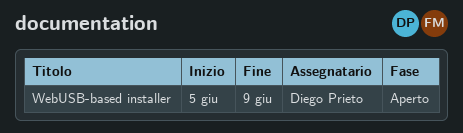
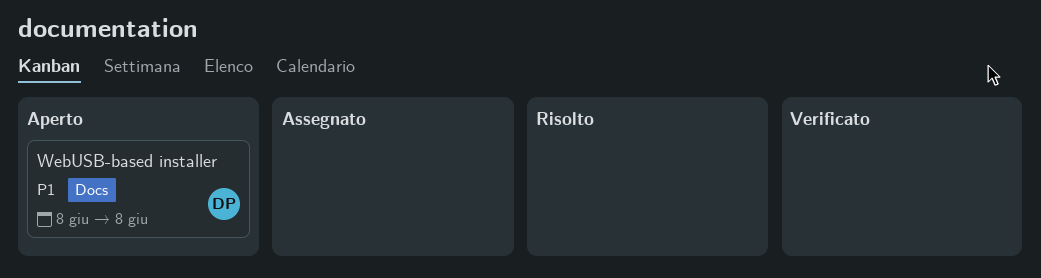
WebUSB-based installer, start: Jun 5 -> Jun 8
WebUSB-based installer, due: Jun 9 -> Jun 8

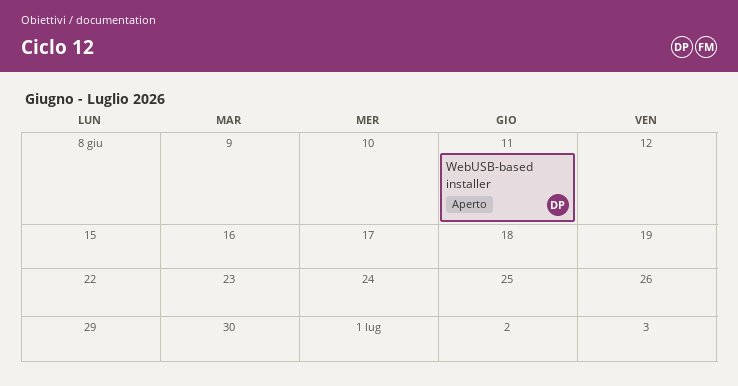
WebUSB-based installer, due: Jun 8 -> Jun 11

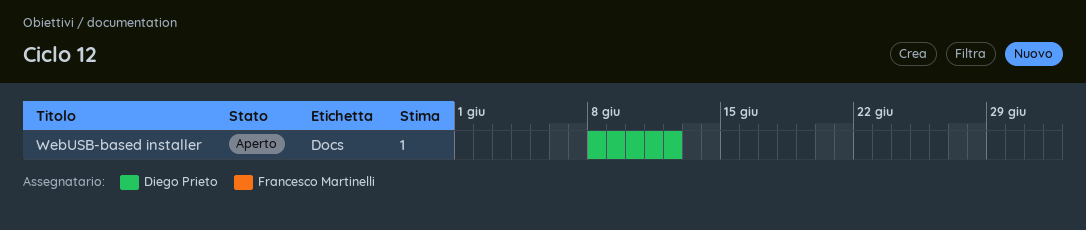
WebUSB-based installer, due: Jun 11 -> Jun 12

